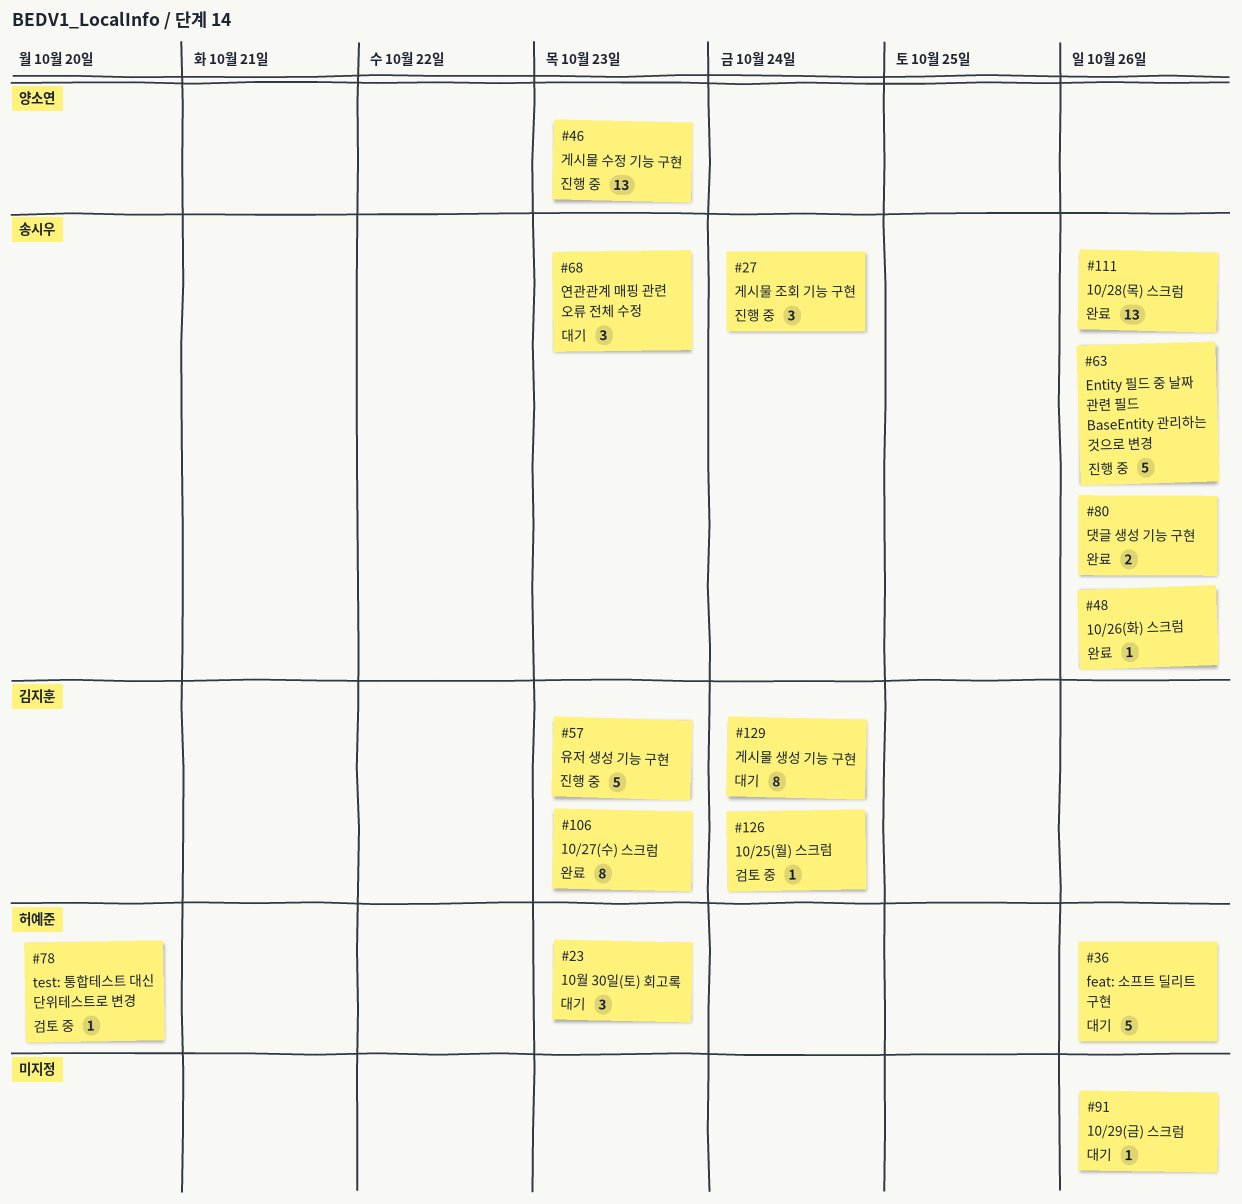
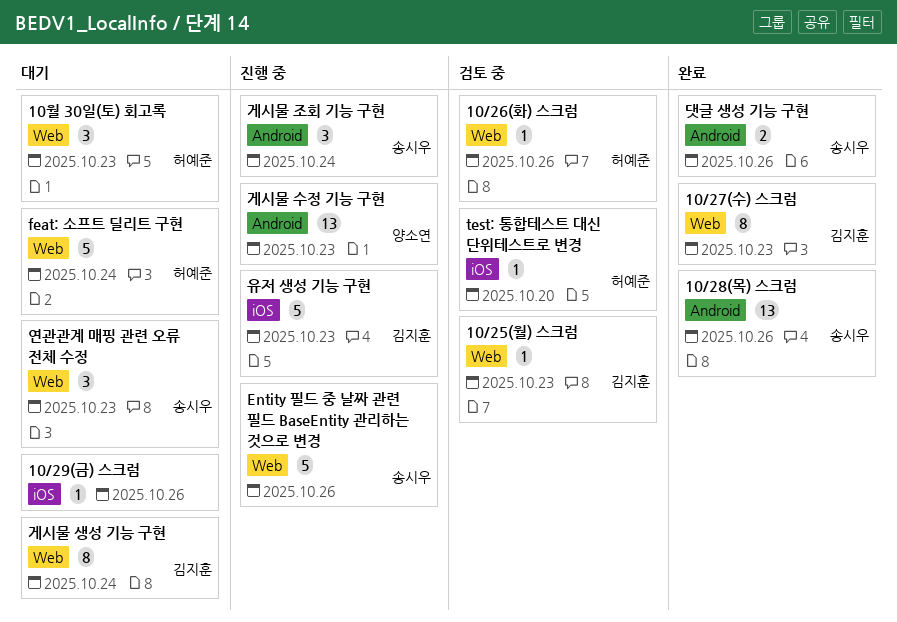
10/25(월) 스크럼, due: Oct 24 -> Oct 23
10/26(화) 스크럼, status: 완료 -> 검토 중
10/26(화) 스크럼, owner: 송시우 -> 허예준
feat: 소프트 딜리트 구현, due: Oct 26 -> Oct 24

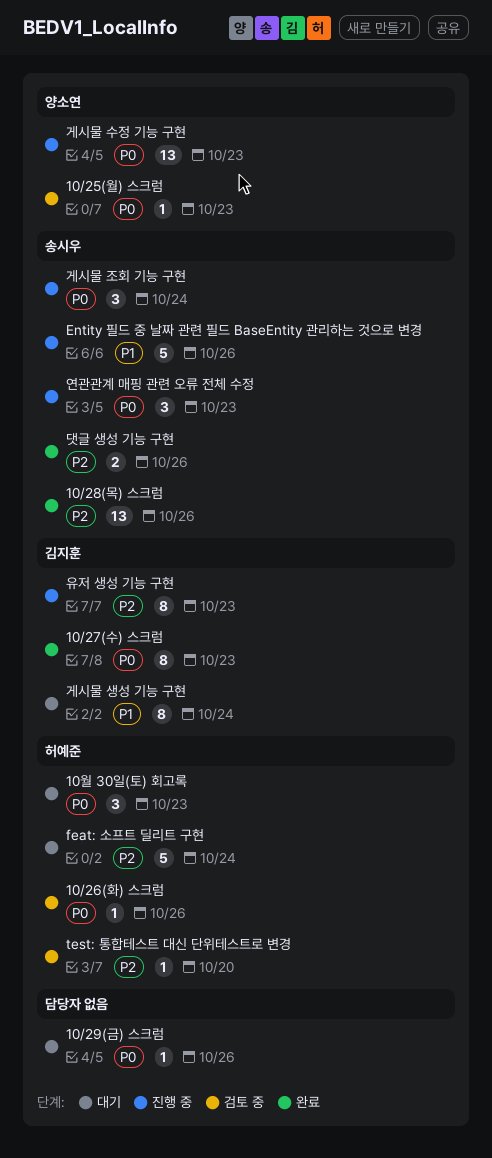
10/25(월) 스크럼, owner: 김지훈 -> 양소연
연관관계 매핑 관련 오류 전체 수정, status: 대기 -> 진행 중
유저 생성 기능 구현, estimate: 5 -> 8

